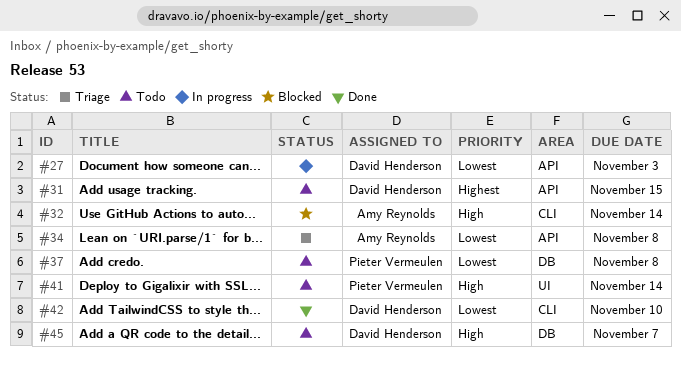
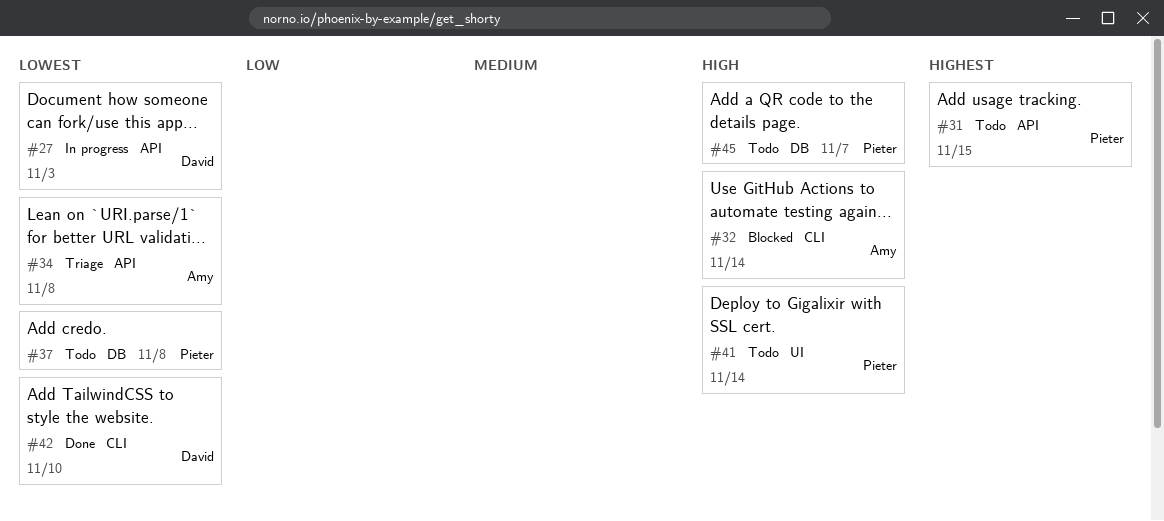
#31, owner: David Henderson -> Pieter Vermeulen
#45, owner: David Henderson -> Pieter Vermeulen

